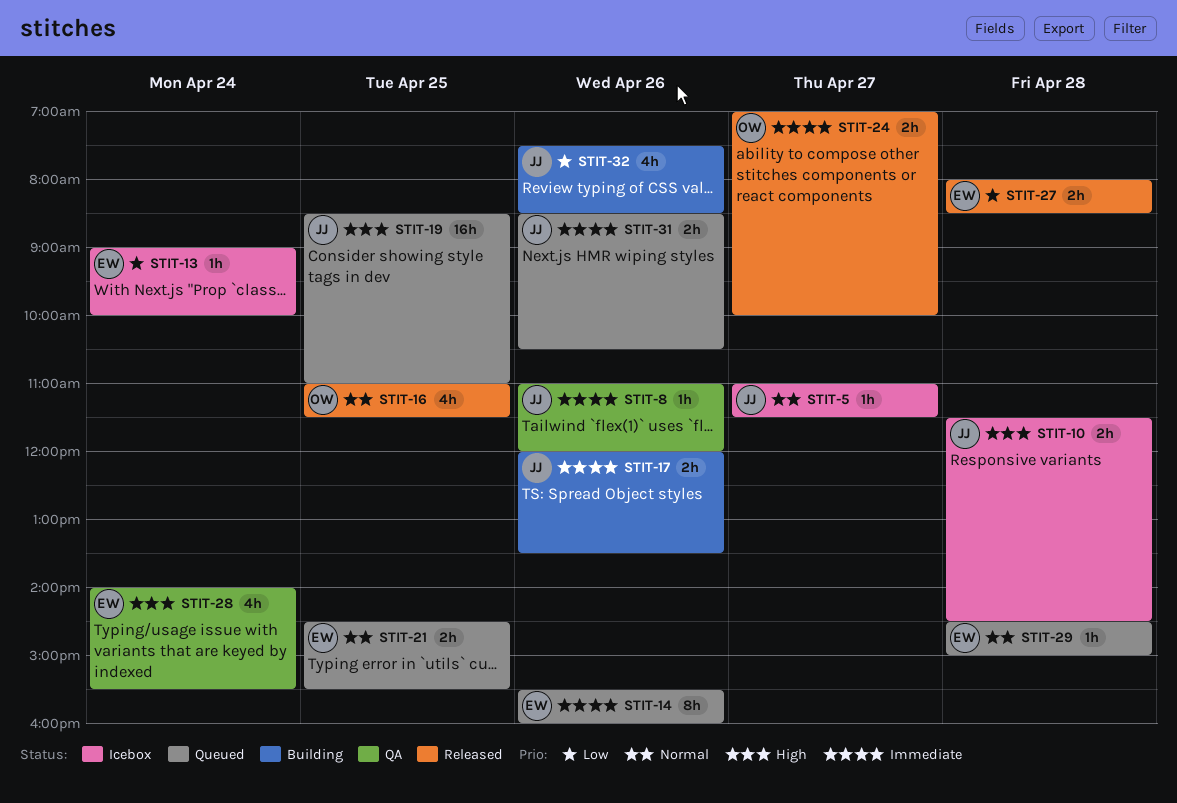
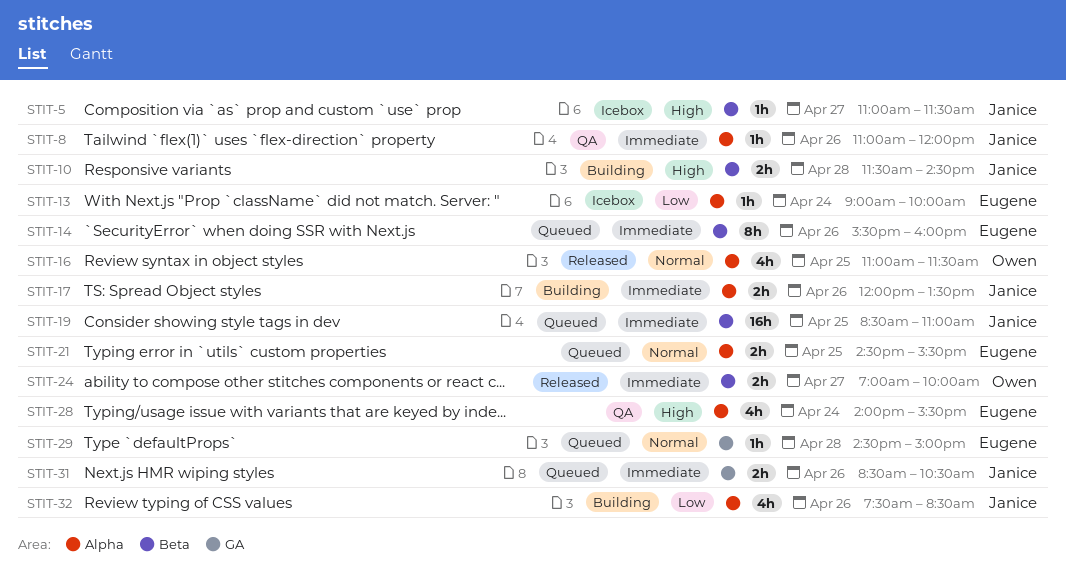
STIT-5, priority: Normal -> High
STIT-10, status: Icebox -> Building
STIT-19, priority: High -> Immediate
STIT-27: present -> none

